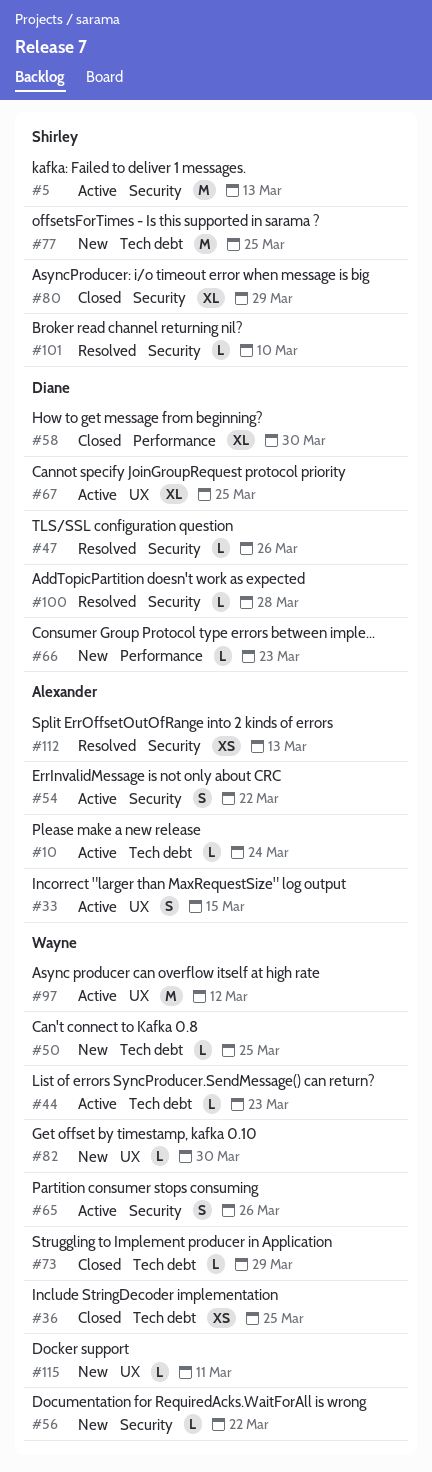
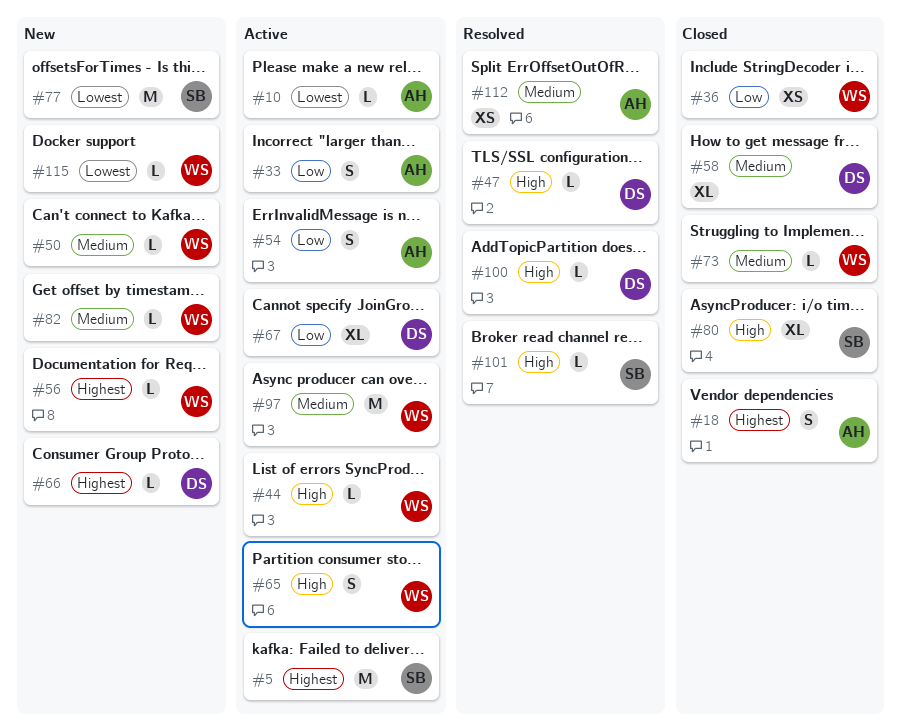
#18: none -> present

